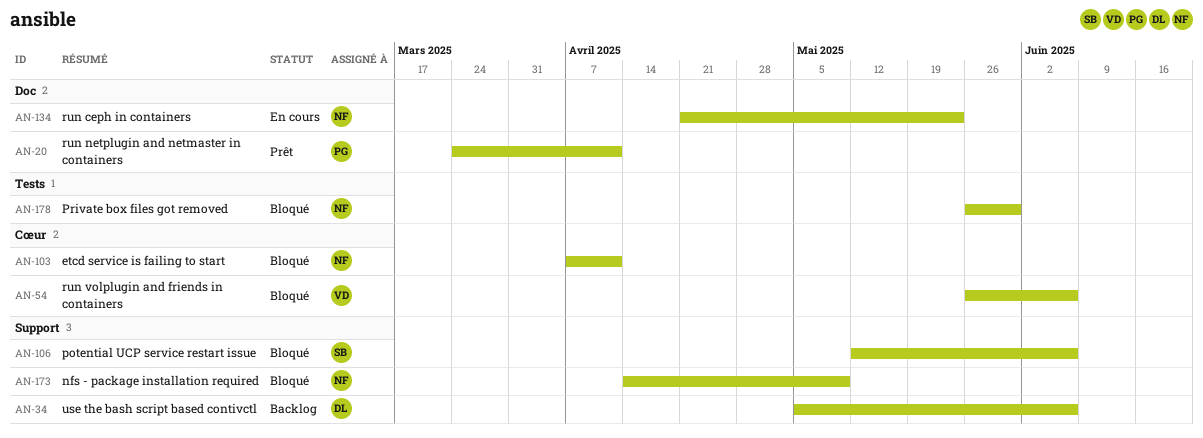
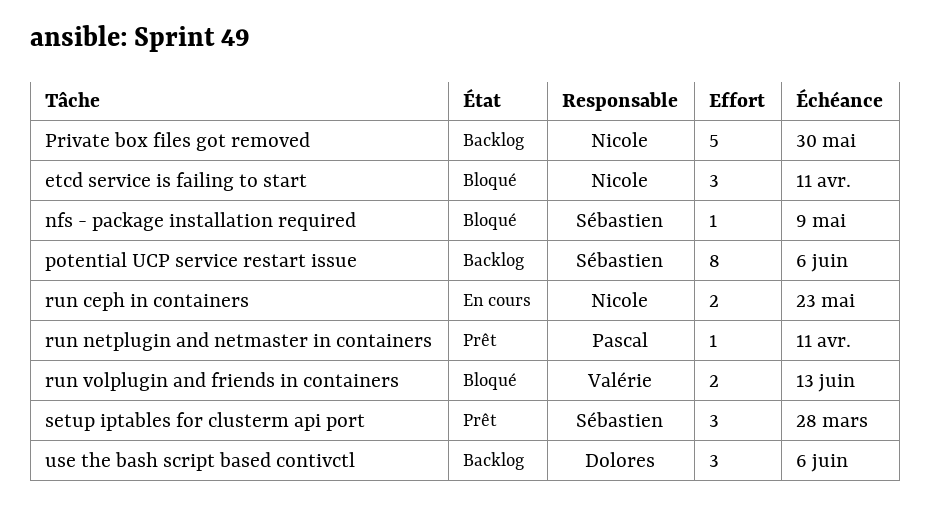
nfs - package installation required, owner: Nicole -> Sébastien
potential UCP service restart issue, status: Bloqué -> Backlog
Private box files got removed, status: Bloqué -> Backlog
run volplugin and friends in containers, due: Jun 6 -> Jun 13
setup iptables for clusterm api port: none -> present

